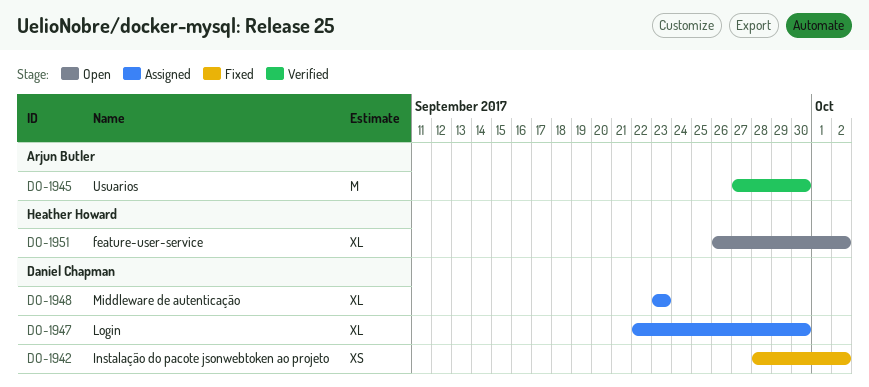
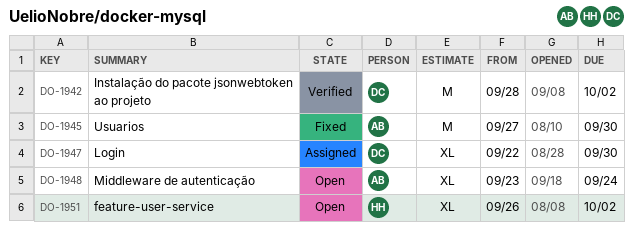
DO-1942, status: Fixed -> Verified
DO-1942, estimate: XS -> M
DO-1945, status: Verified -> Fixed
DO-1948, status: Assigned -> Open
DO-1948, owner: Daniel Chapman -> Arjun Butler
DO-1948, due: Sep 23 -> Sep 24

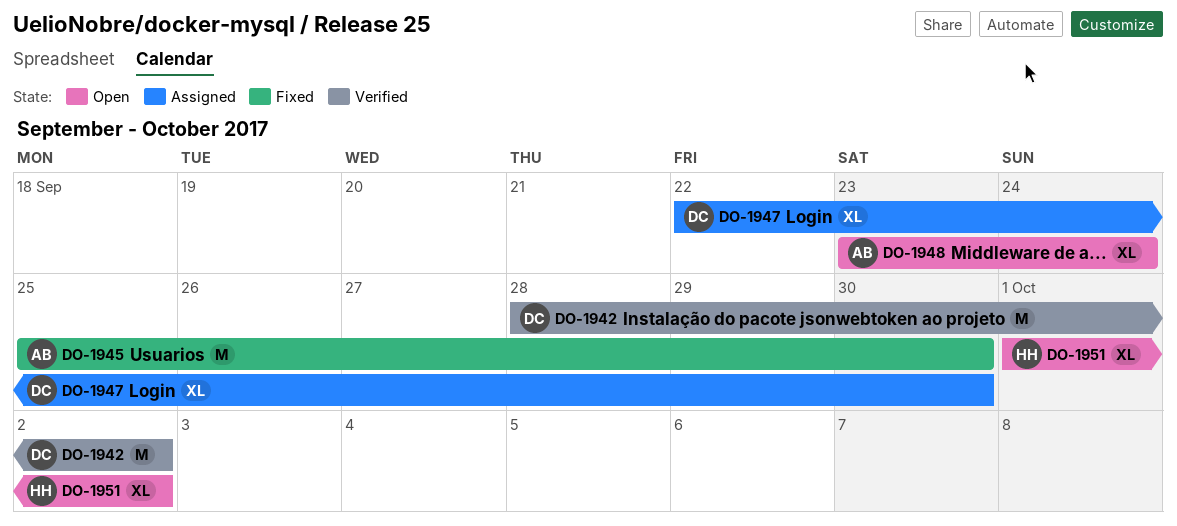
DO-1945, start: Sep 27 -> Sep 25
DO-1951, start: Sep 26 -> Oct 1

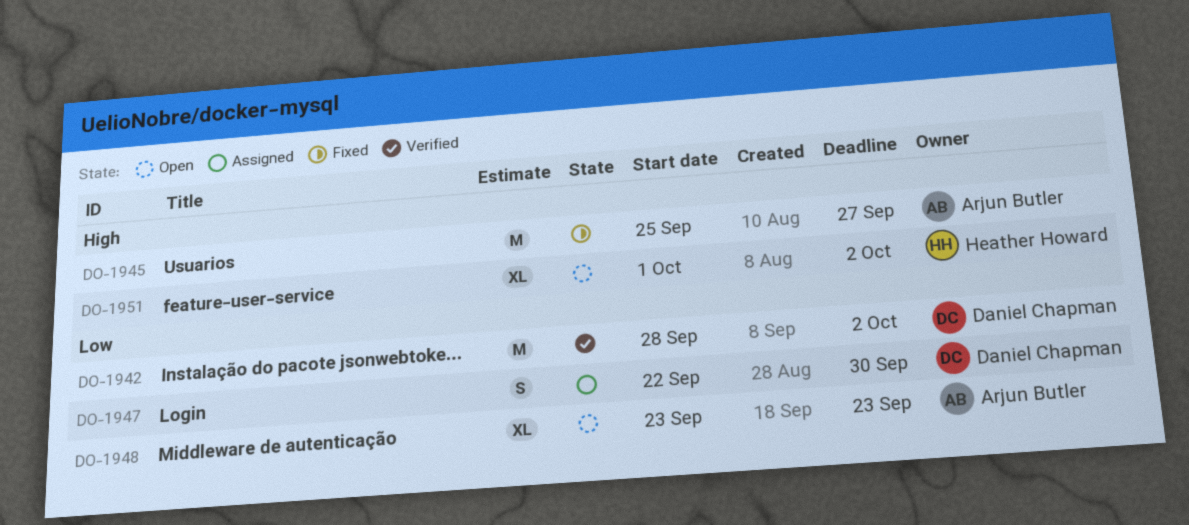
DO-1945, due: Sep 30 -> Sep 27
DO-1947, estimate: XL -> S
DO-1948, due: Sep 24 -> Sep 23

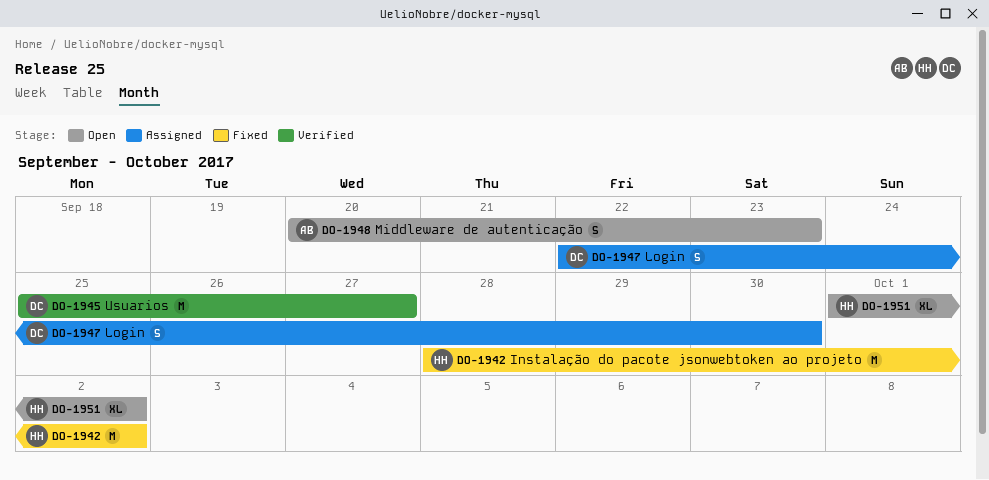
DO-1942, status: Verified -> Fixed
DO-1942, owner: Daniel Chapman -> Heather Howard
DO-1945, status: Fixed -> Verified
DO-1945, owner: Arjun Butler -> Daniel Chapman
DO-1948, estimate: XL -> S
DO-1948, start: Sep 23 -> Sep 20

